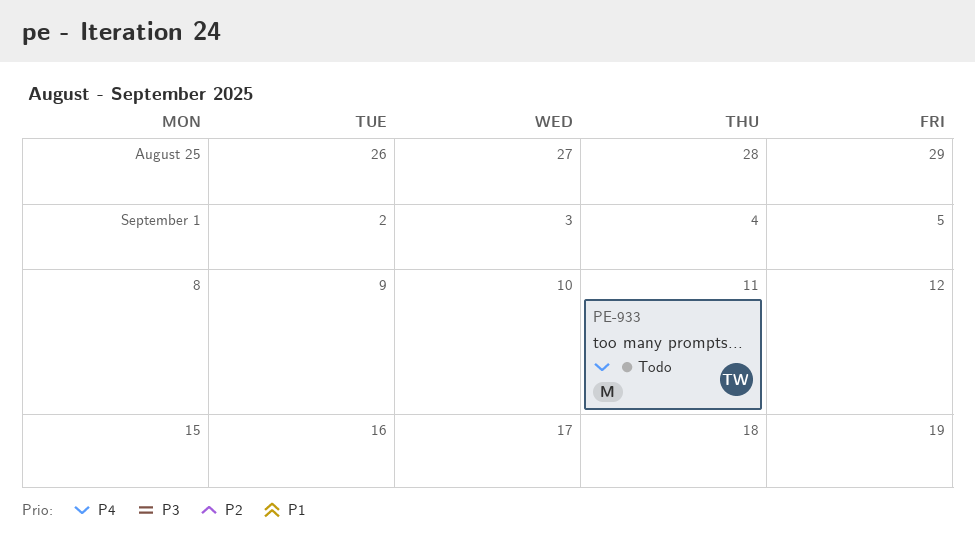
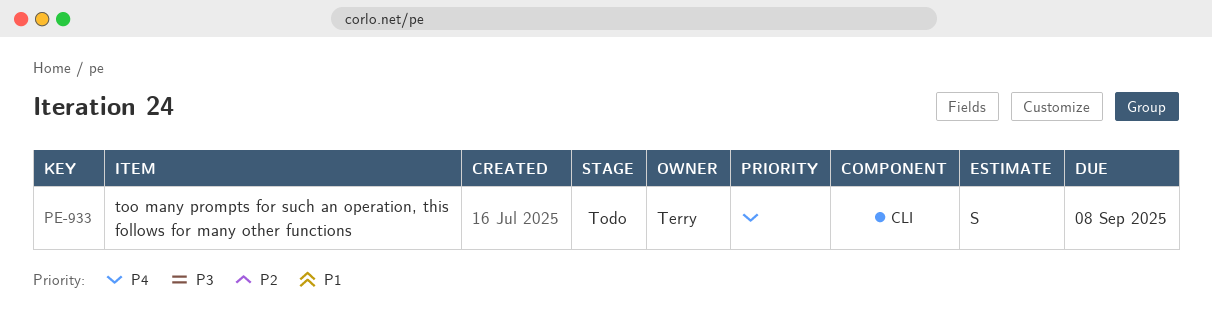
PE-933, estimate: M -> S
PE-933, due: Sep 11 -> Sep 8

